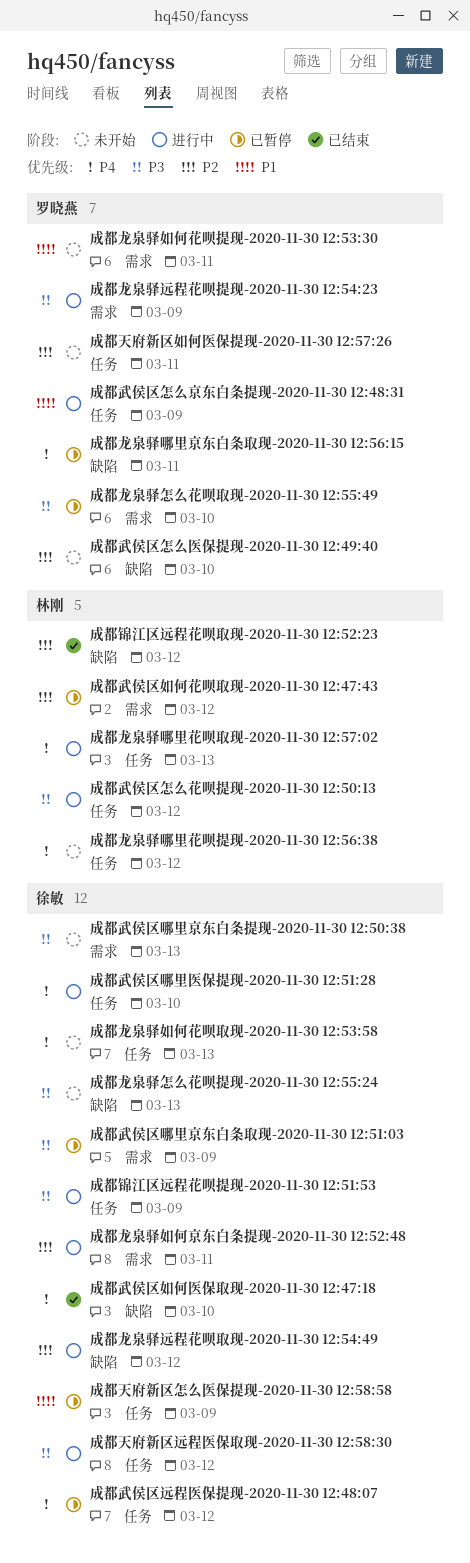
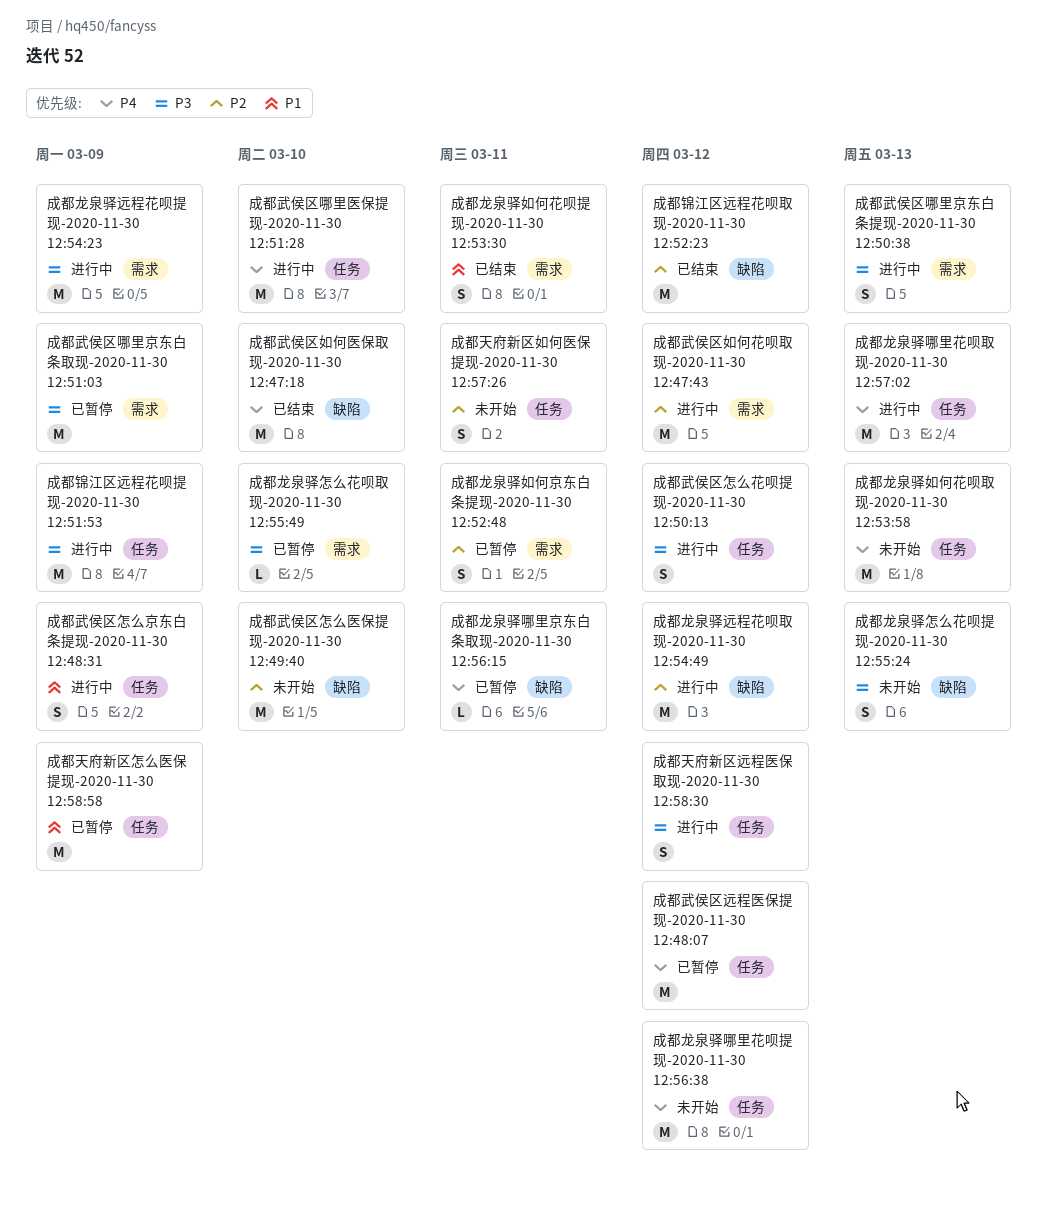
成都武侯区哪里京东白条提现-2020-11-30 12:50:38, status: 未开始 -> 进行中
成都武侯区如何花呗取现-2020-11-30 12:47:43, status: 已暂停 -> 进行中
成都龙泉驿如何京东白条提现-2020-11-30 12:52:48, status: 进行中 -> 已暂停
成都龙泉驿如何花呗提现-2020-11-30 12:53:30, status: 未开始 -> 已结束

